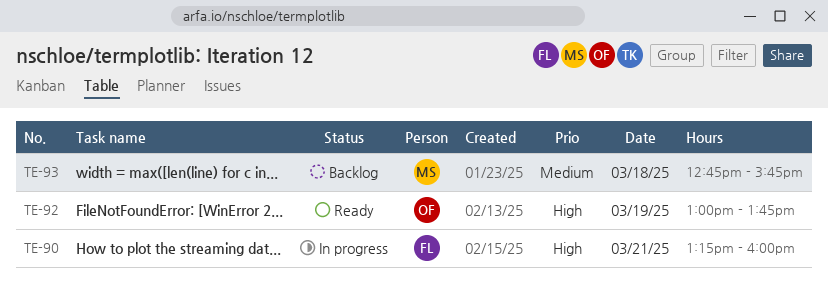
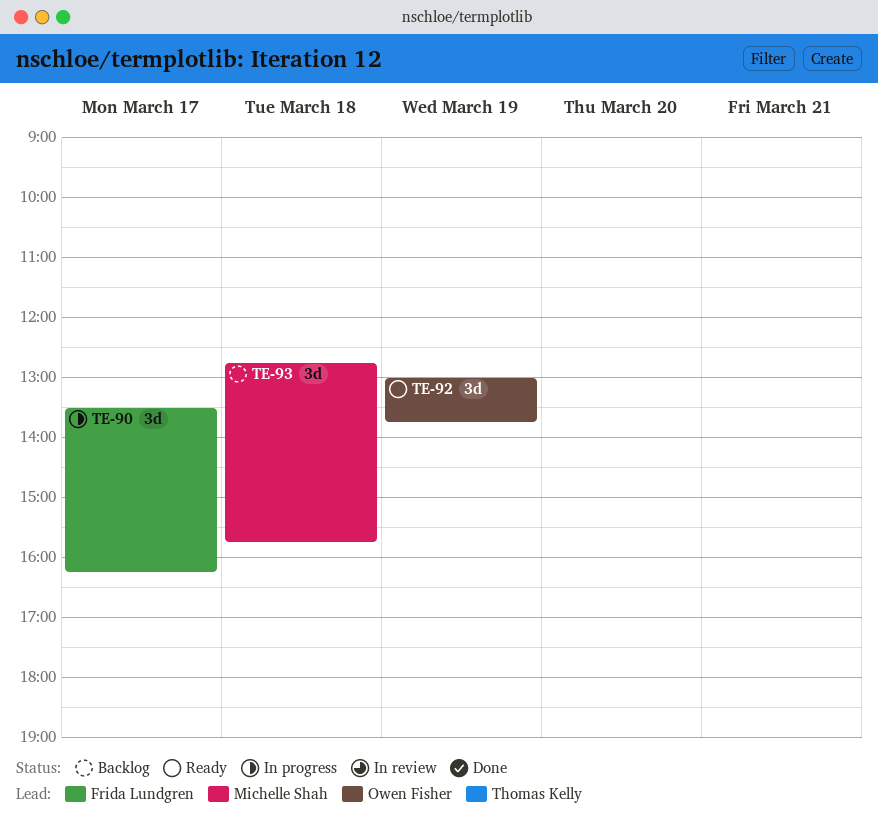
TE-90, day: Mar 21 -> Mar 17
TE-90, begins: 13:15 -> 13:30
TE-90, ends: 16:00 -> 16:15

